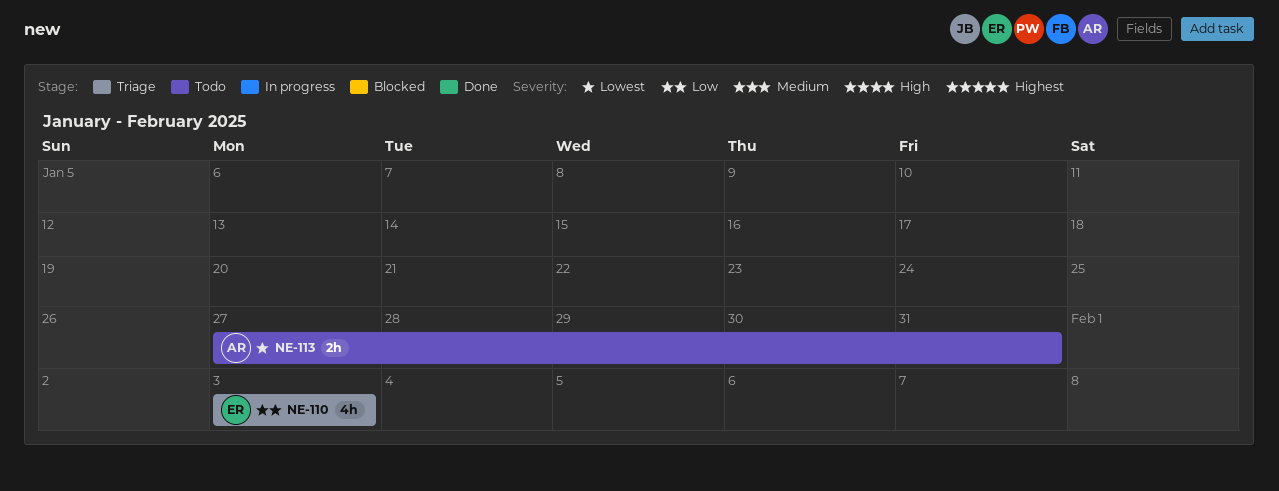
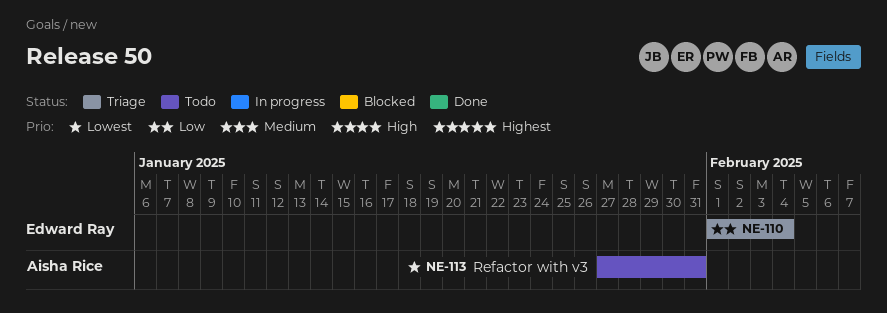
NE-110, start: Feb 3 -> Feb 1
NE-110, due: Feb 3 -> Feb 4

